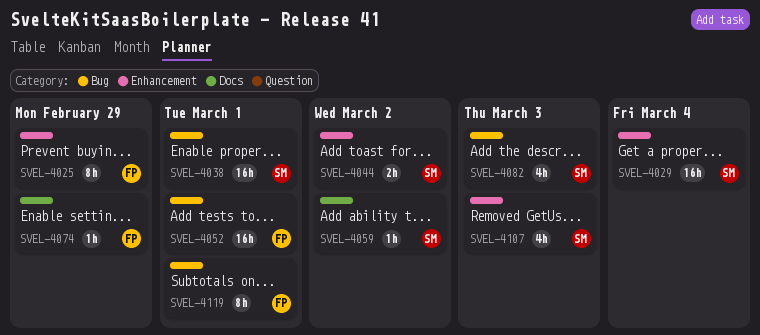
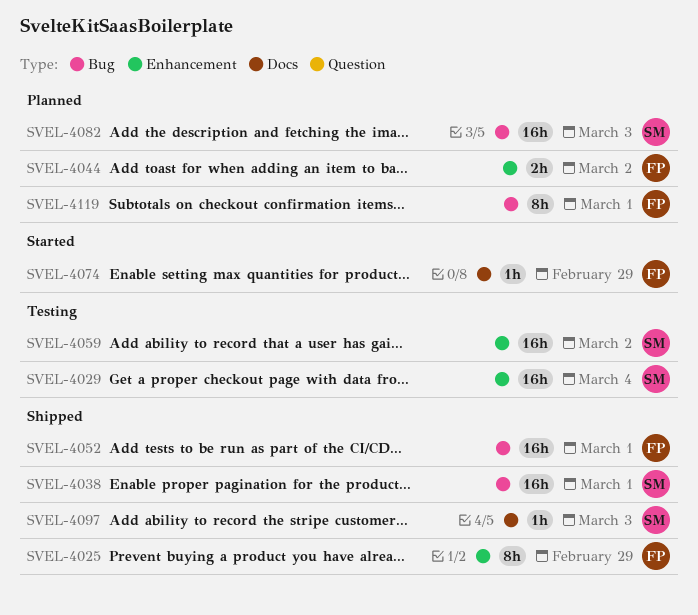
SVEL-4044, owner: SM -> FP
SVEL-4059, label: Docs -> Enhancement
SVEL-4059, estimate: 1h -> 16h
SVEL-4082, estimate: 4h -> 16h
SVEL-4097: none -> present
SVEL-4107: present -> none

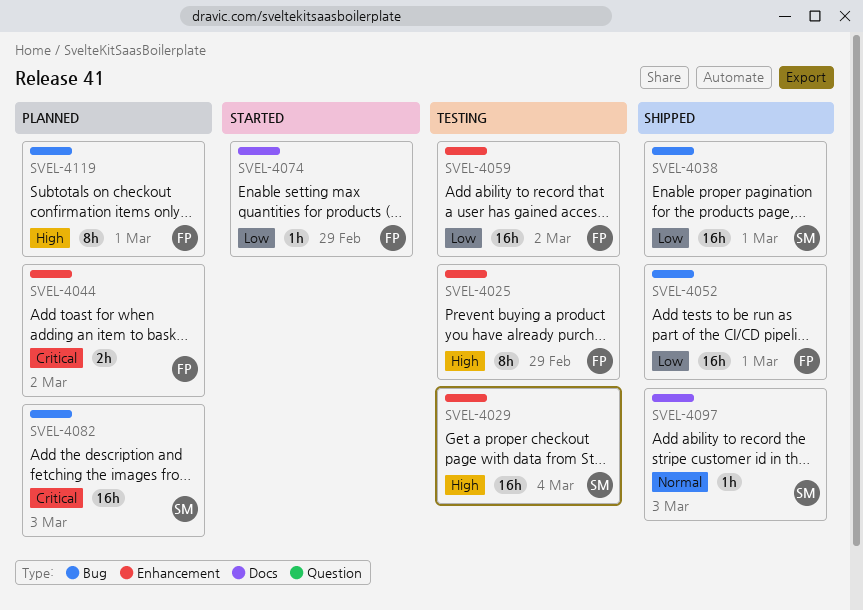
SVEL-4025, status: Shipped -> Testing
SVEL-4059, owner: SM -> FP

